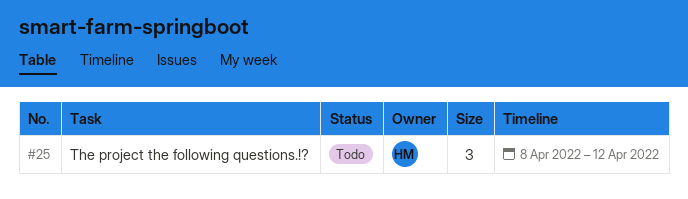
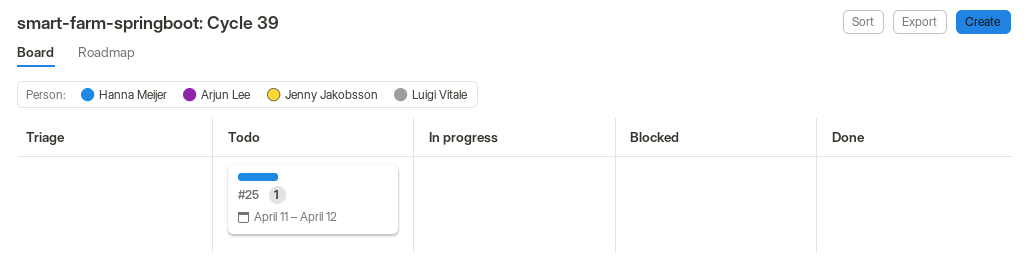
#25, estimate: 3 -> 1
#25, start: Apr 8 -> Apr 11

